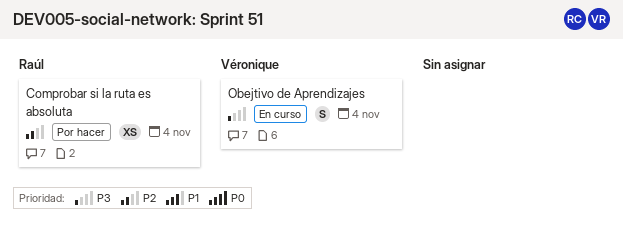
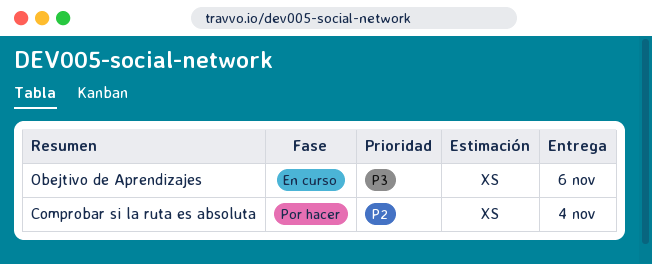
Obejtivo de Aprendizajes, estimate: S -> XS
Obejtivo de Aprendizajes, due: Nov 4 -> Nov 6

